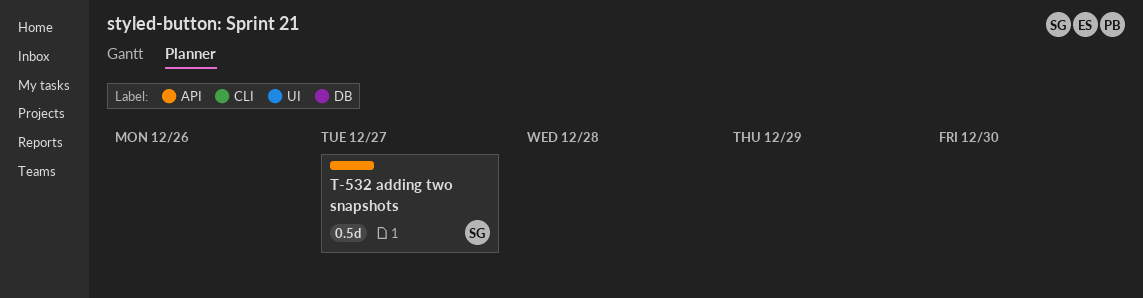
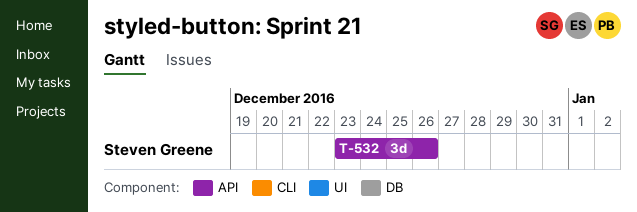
T-532, estimate: 0.5d -> 3d
T-532, due: Dec 27 -> Dec 26

